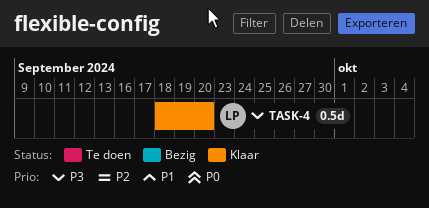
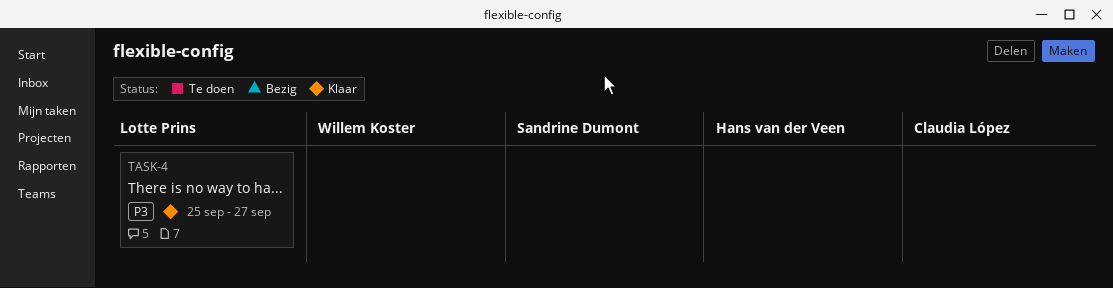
TASK-4, start: Sep 18 -> Sep 25
TASK-4, due: Sep 20 -> Sep 27

